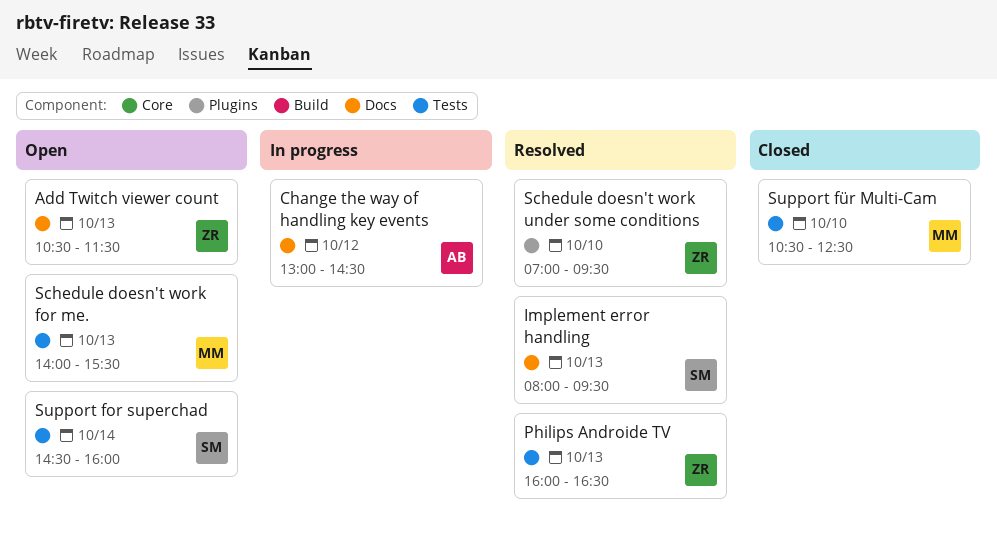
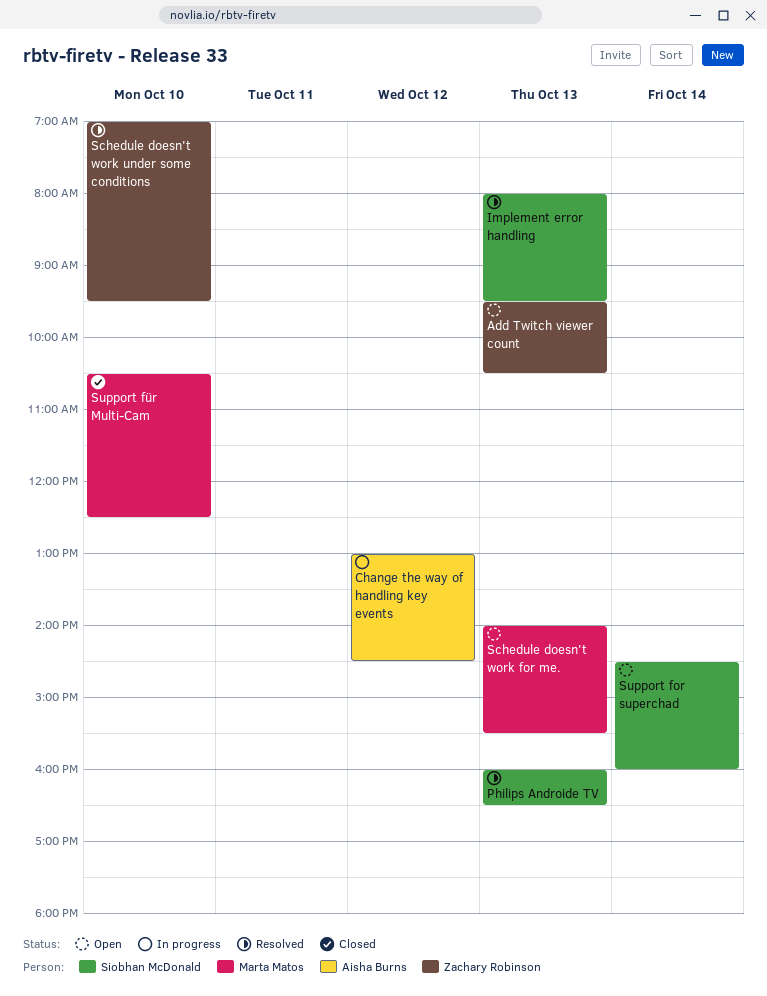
Add Twitch viewer count, begins: 10:30 -> 09:30
Add Twitch viewer count, ends: 11:30 -> 10:30
Philips Androide TV, owner: Zachary Robinson -> Siobhan McDonald

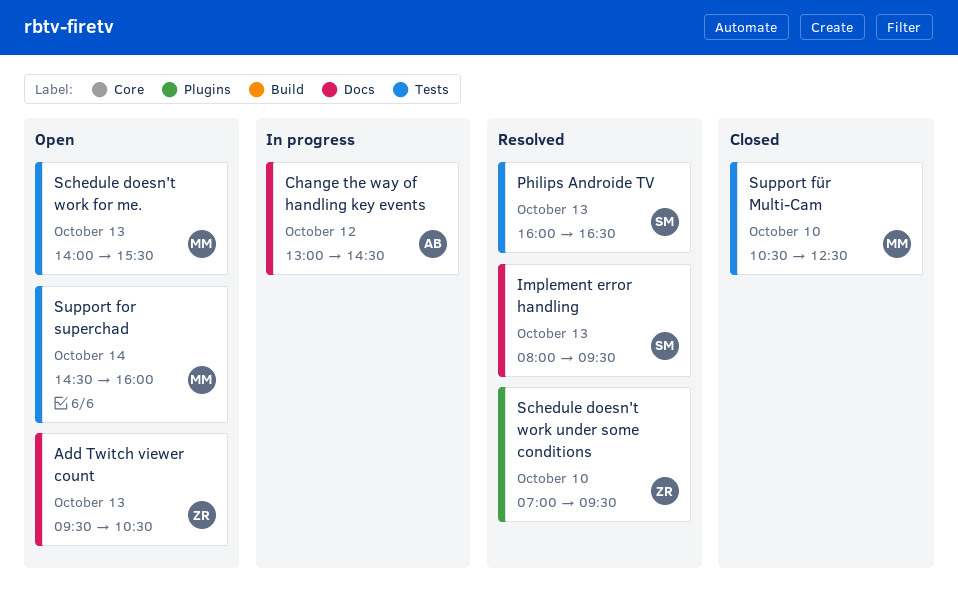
Support for superchad, owner: Siobhan McDonald -> Marta Matos

